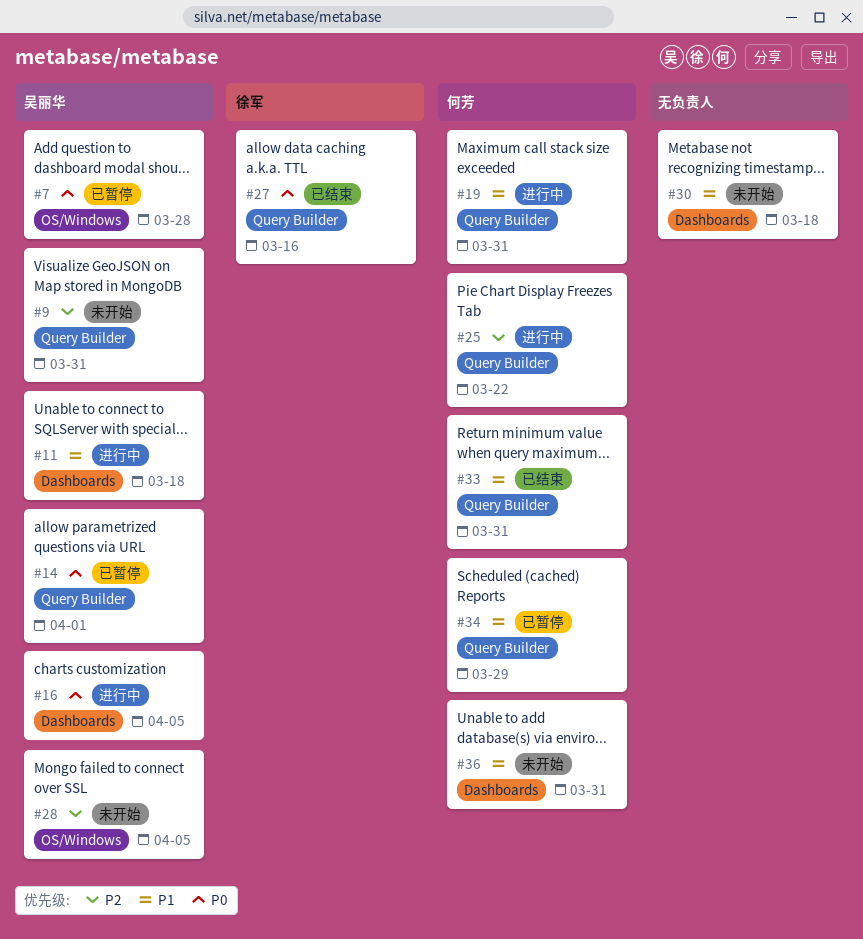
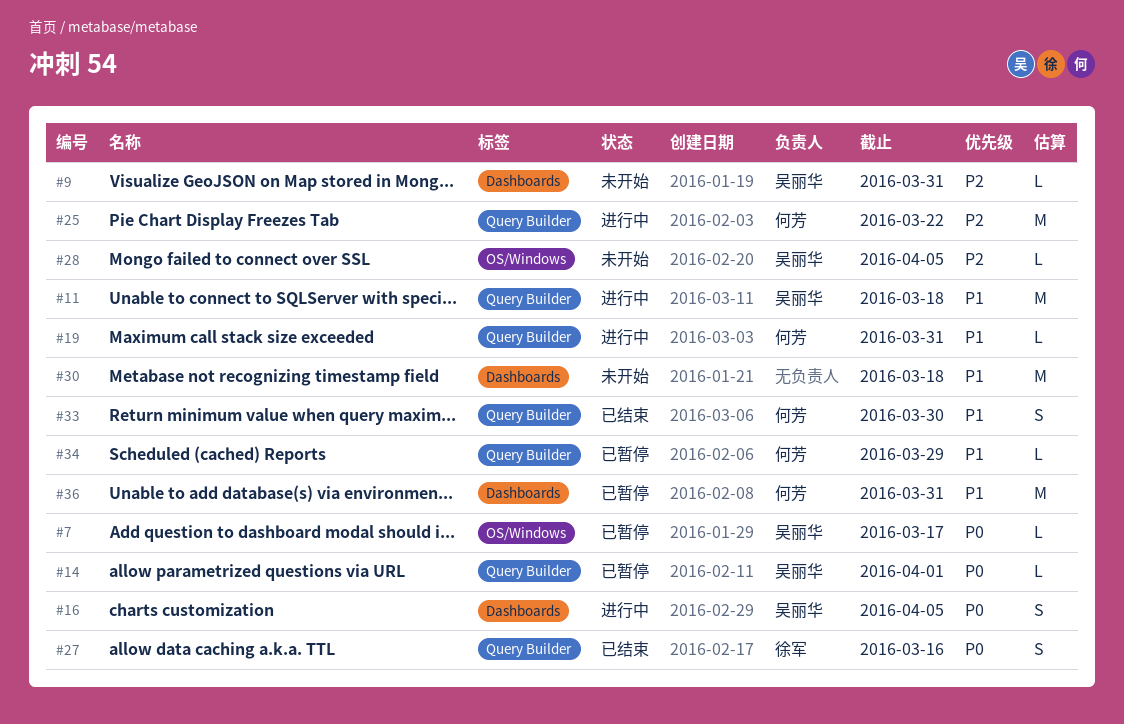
#7, due: Mar 28 -> Mar 17
#9, label: Query Builder -> Dashboards
#11, label: Dashboards -> Query Builder
#33, due: Mar 31 -> Mar 30
#36, status: 未开始 -> 已暂停

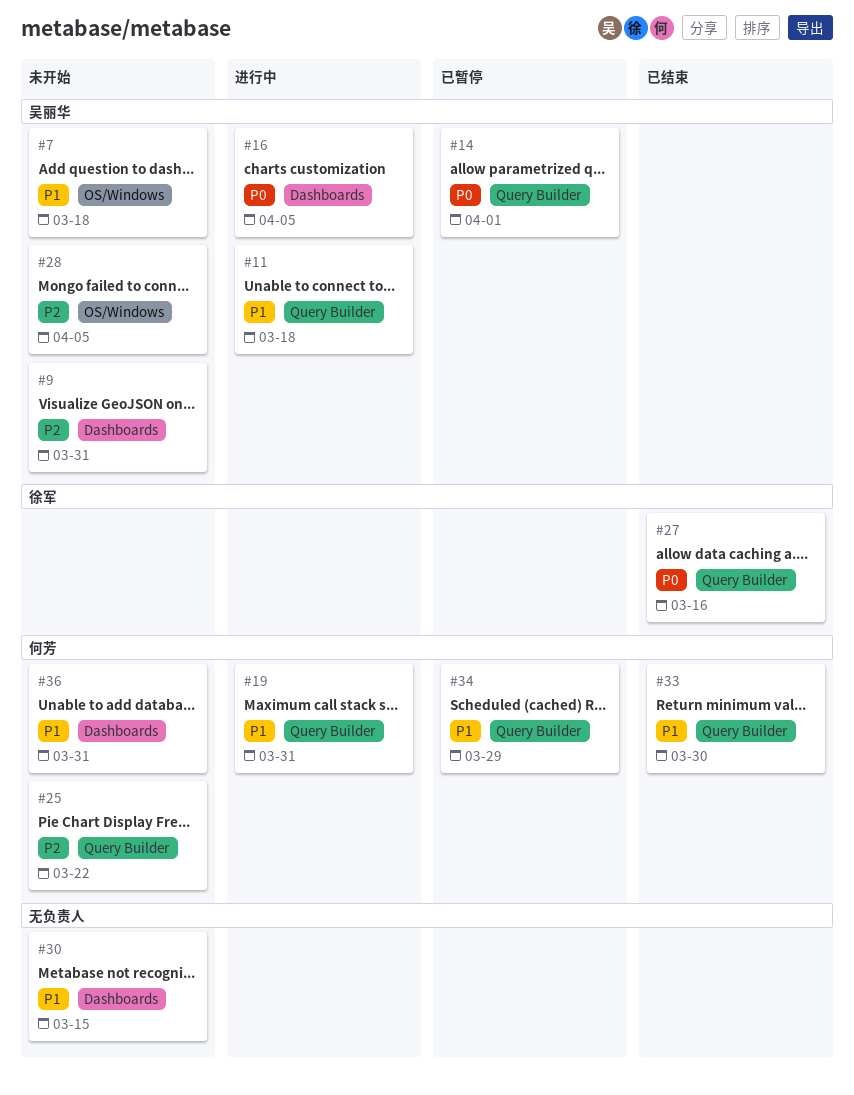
#7, status: 已暂停 -> 未开始
#7, priority: P0 -> P1
#7, due: Mar 17 -> Mar 18
#25, status: 进行中 -> 未开始
#30, due: Mar 18 -> Mar 15
#36, status: 已暂停 -> 未开始

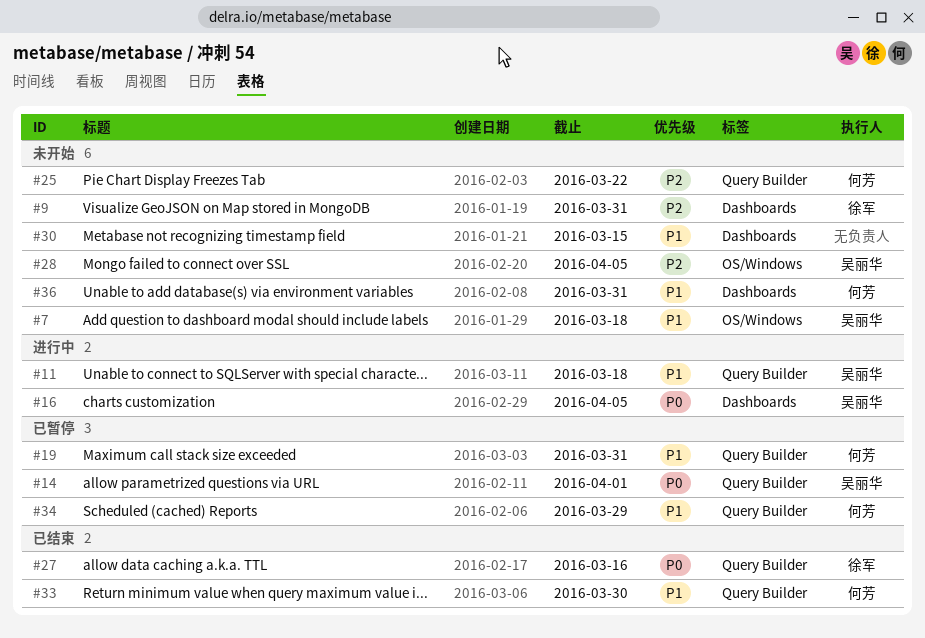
#9, owner: 吴丽华 -> 徐军
#19, status: 进行中 -> 已暂停

